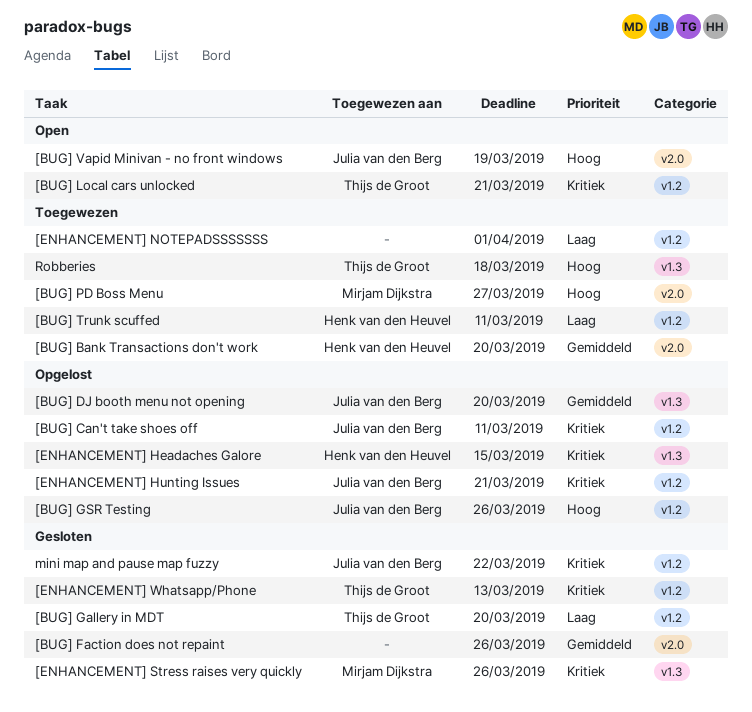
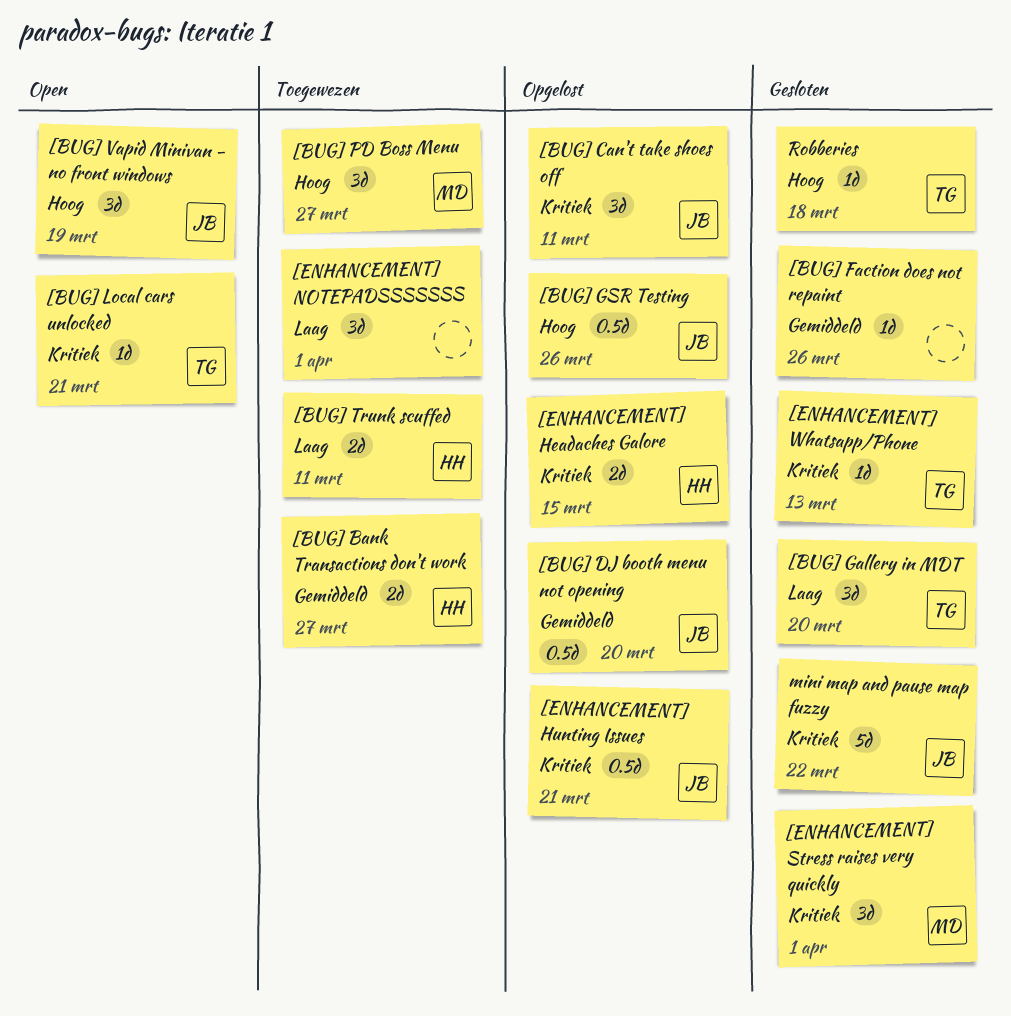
[BUG] Bank Transactions don't work, due: Mar 20 -> Mar 27
[ENHANCEMENT] Stress raises very quickly, due: Mar 26 -> Apr 1
Robberies, status: Toegewezen -> Gesloten

